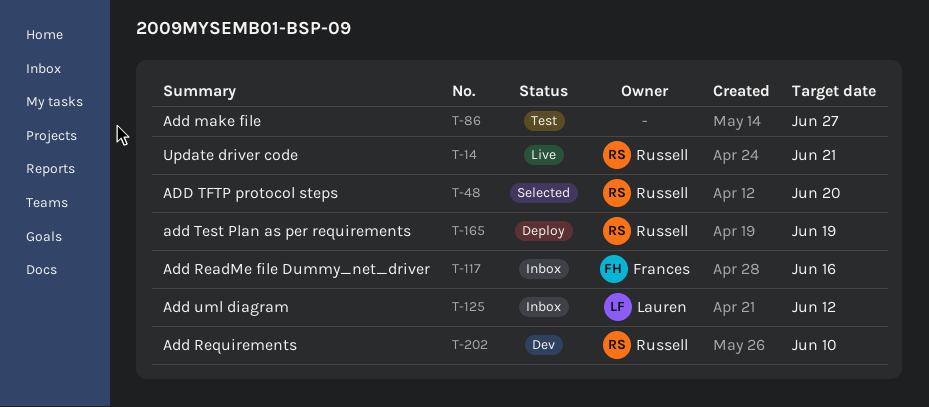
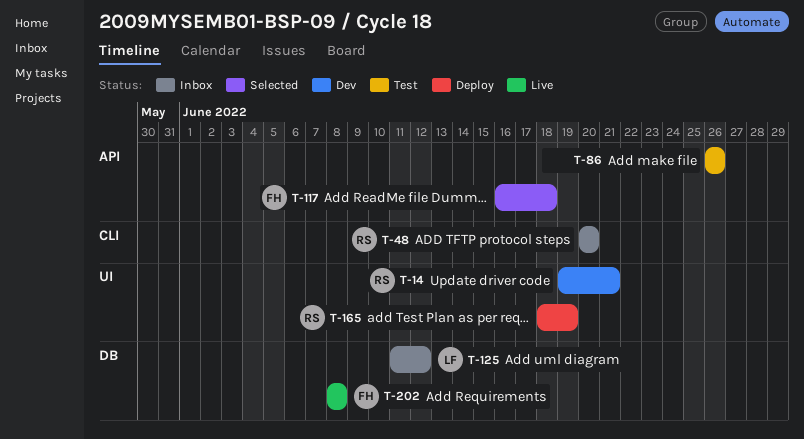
T-14, status: Live -> Dev
T-48, status: Selected -> Inbox
T-86, due: Jun 27 -> Jun 26
T-117, status: Inbox -> Selected
T-117, due: Jun 16 -> Jun 18
T-202, status: Dev -> Live
T-202, owner: Russell -> Frances
T-202, due: Jun 10 -> Jun 8

